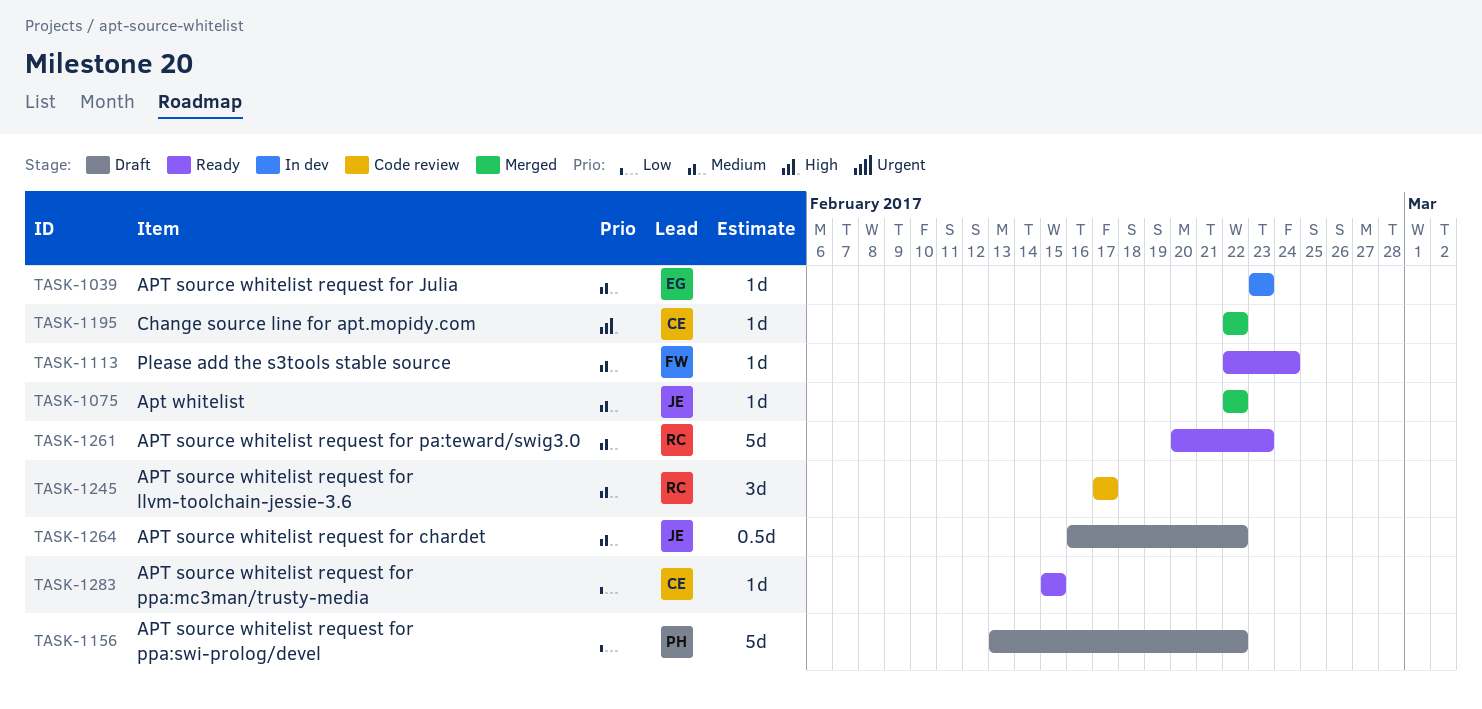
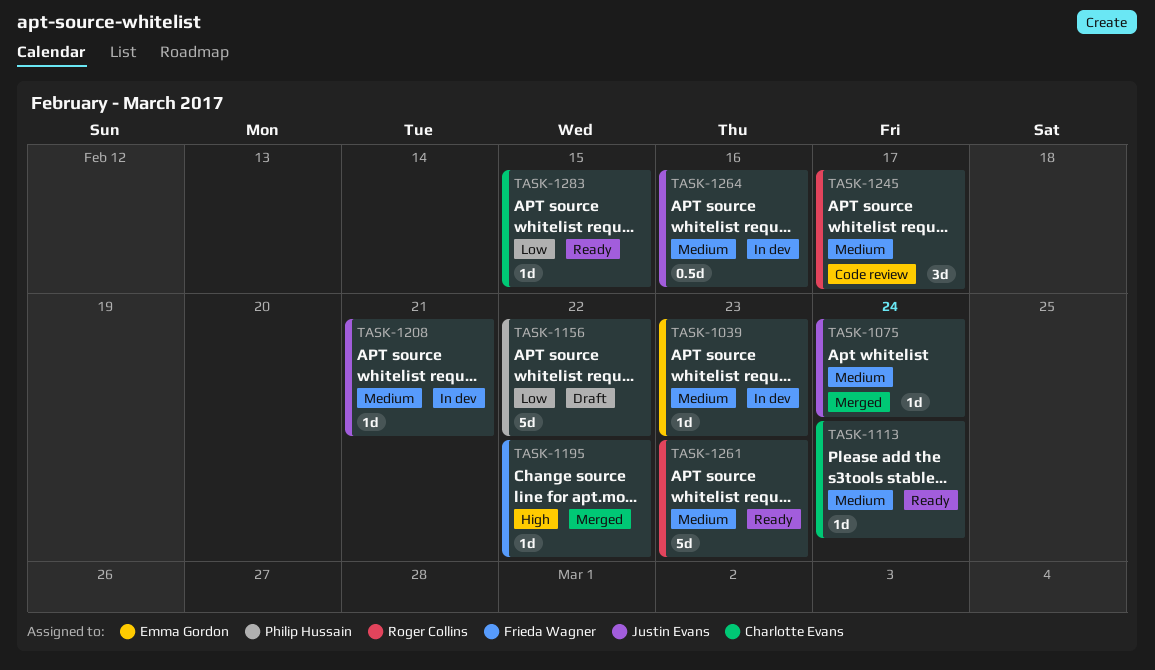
TASK-1075, due: Feb 22 -> Feb 24
TASK-1113, owner: Frieda Wagner -> Charlotte Evans
TASK-1195, owner: Charlotte Evans -> Frieda Wagner
TASK-1208: none -> present
TASK-1264, status: Draft -> In dev
TASK-1264, due: Feb 22 -> Feb 16

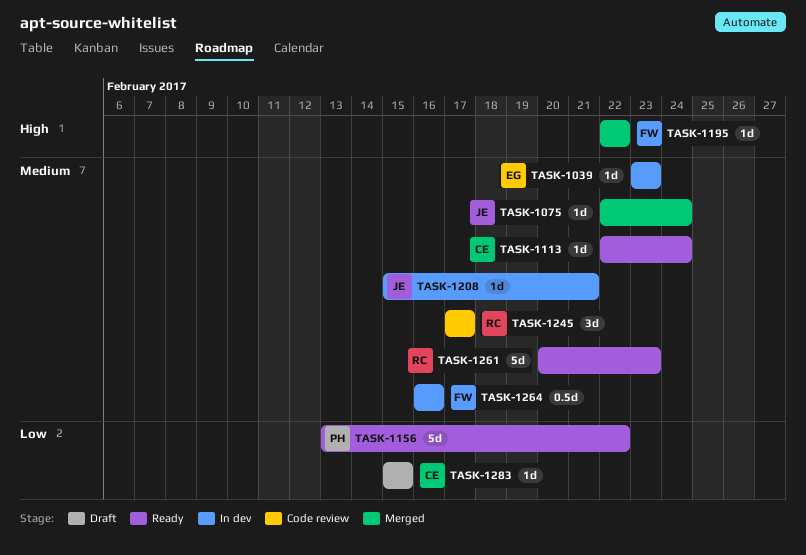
TASK-1156, status: Draft -> Ready
TASK-1264, owner: Justin Evans -> Frieda Wagner
TASK-1283, status: Ready -> Draft

